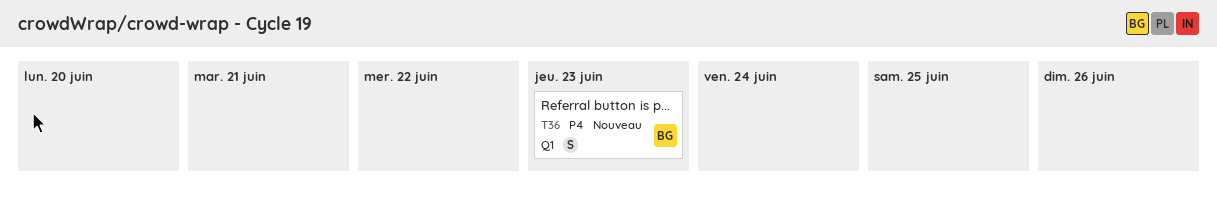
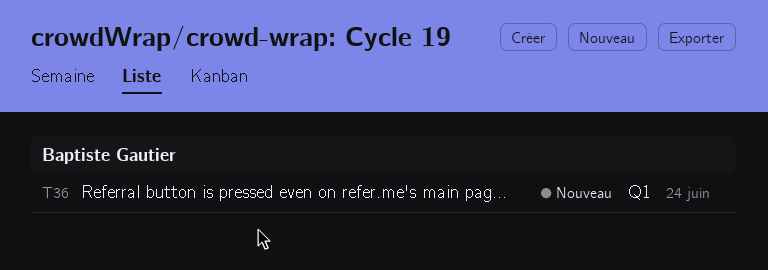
T36, due: Jun 23 -> Jun 24

